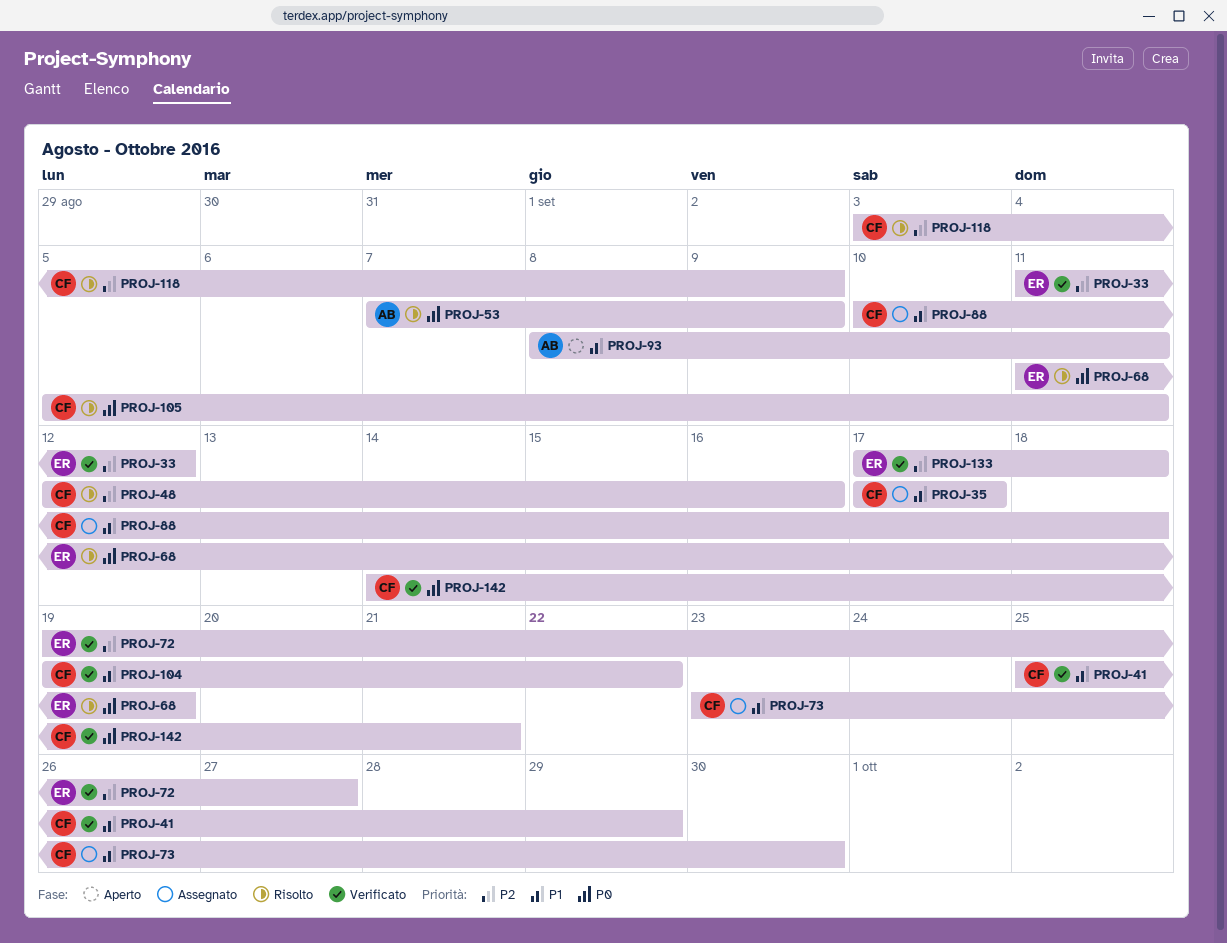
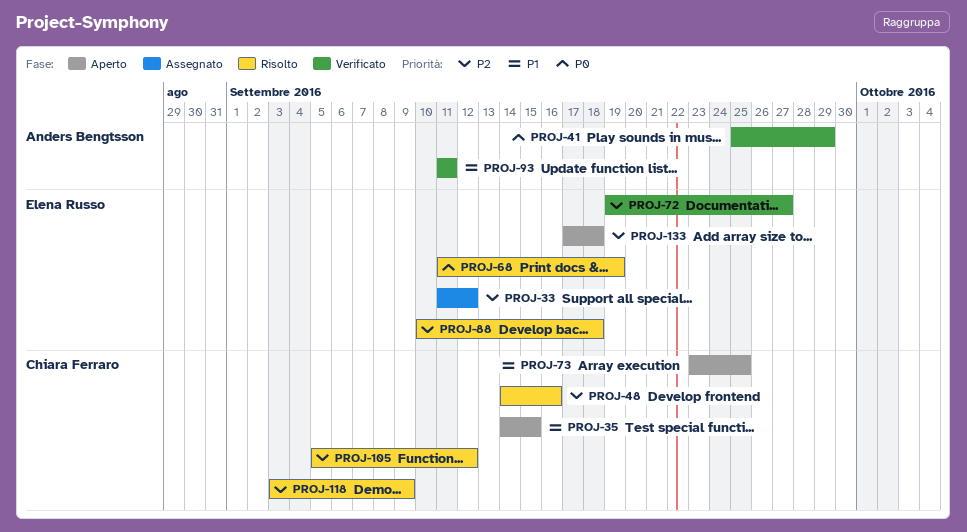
PROJ-33, status: Verificato -> Assegnato
PROJ-35, status: Assegnato -> Aperto
PROJ-35, start: Sep 17 -> Sep 14
PROJ-35, due: Sep 17 -> Sep 15
PROJ-41, owner: Chiara Ferraro -> Anders Bengtsson
PROJ-41, priority: P1 -> P0
PROJ-48, start: Sep 12 -> Sep 14
PROJ-53: present -> none
PROJ-73, status: Assegnato -> Aperto
PROJ-73, due: Sep 30 -> Sep 25
PROJ-88, status: Assegnato -> Risolto
PROJ-88, owner: Chiara Ferraro -> Elena Russo
PROJ-88, priority: P1 -> P2
PROJ-93, status: Aperto -> Verificato
PROJ-93, start: Sep 8 -> Sep 11
PROJ-104: present -> none
PROJ-105, priority: P0 -> P2
PROJ-105, due: Sep 11 -> Sep 12
PROJ-133, status: Verificato -> Aperto
PROJ-142: present -> none

